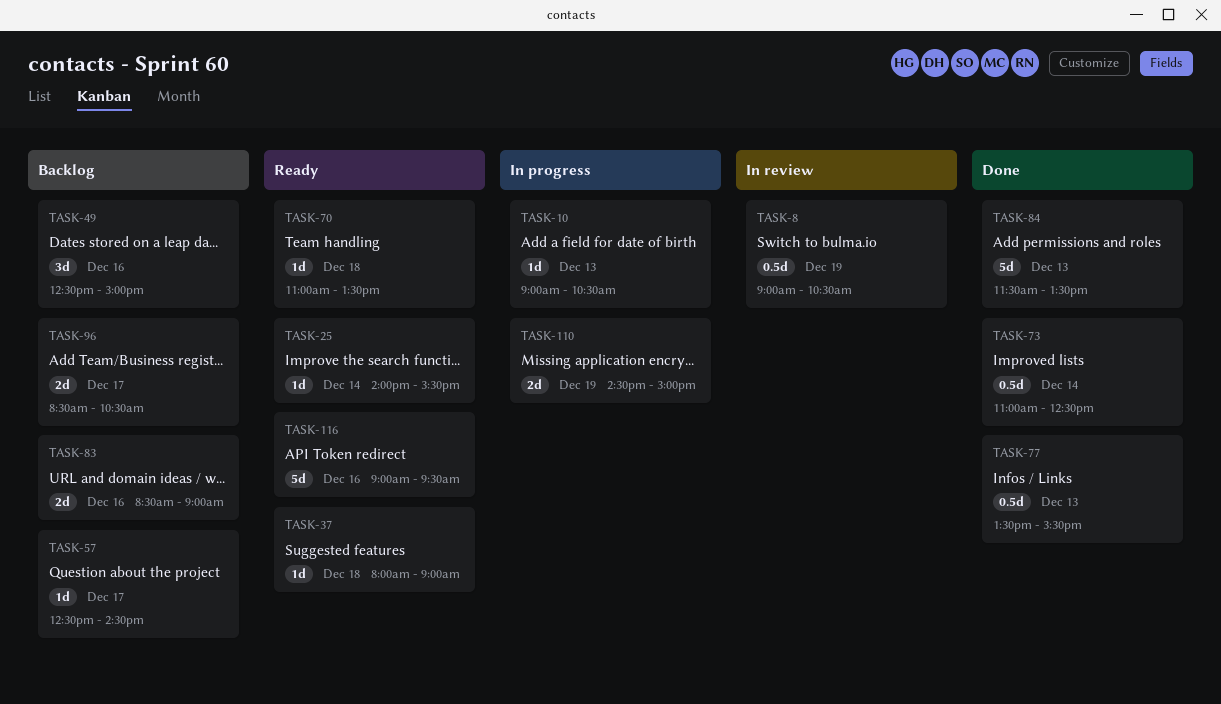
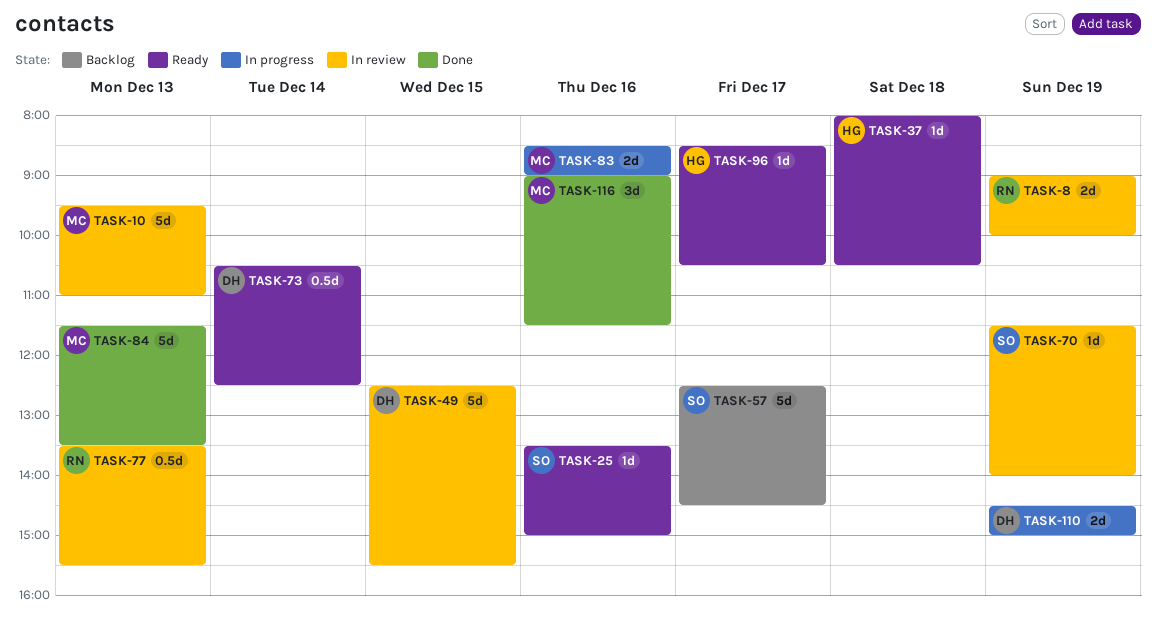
TASK-8, estimate: 0.5d -> 2d
TASK-8, ends: 10:30 -> 10:00
TASK-10, status: In progress -> In review
TASK-10, estimate: 1d -> 5d
TASK-10, begins: 09:00 -> 09:30
TASK-10, ends: 10:30 -> 11:00
TASK-25, day: Dec 14 -> Dec 16
TASK-25, begins: 14:00 -> 13:30
TASK-25, ends: 15:30 -> 15:00
TASK-37, ends: 09:00 -> 10:30
TASK-49, status: Backlog -> In review
TASK-49, estimate: 3d -> 5d
TASK-49, day: Dec 16 -> Dec 15
TASK-49, ends: 15:00 -> 15:30
TASK-57, estimate: 1d -> 5d
TASK-70, status: Ready -> In review
TASK-70, day: Dec 18 -> Dec 19
TASK-70, begins: 11:00 -> 11:30
TASK-70, ends: 13:30 -> 14:00
TASK-73, status: Done -> Ready
TASK-73, begins: 11:00 -> 10:30
TASK-77, status: Done -> In review
TASK-83, status: Backlog -> In progress
TASK-96, status: Backlog -> Ready
TASK-96, estimate: 2d -> 1d
TASK-116, status: Ready -> Done
TASK-116, estimate: 5d -> 3d
TASK-116, ends: 09:30 -> 11:30

